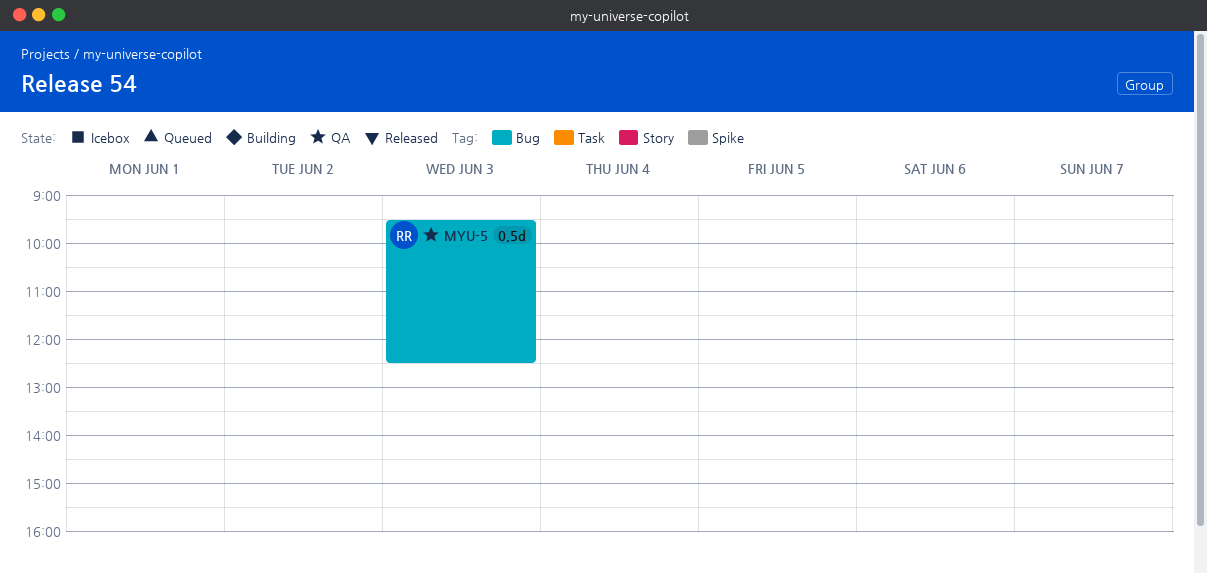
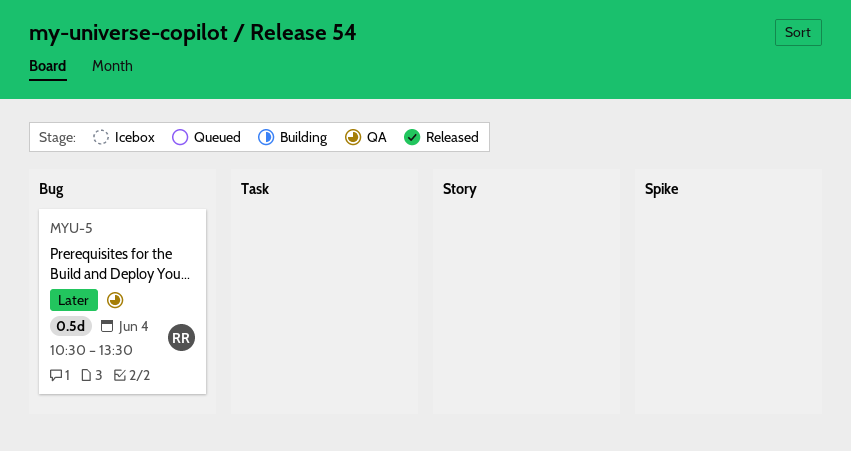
MYU-5, day: Jun 3 -> Jun 4
MYU-5, begins: 09:30 -> 10:30
MYU-5, ends: 12:30 -> 13:30

